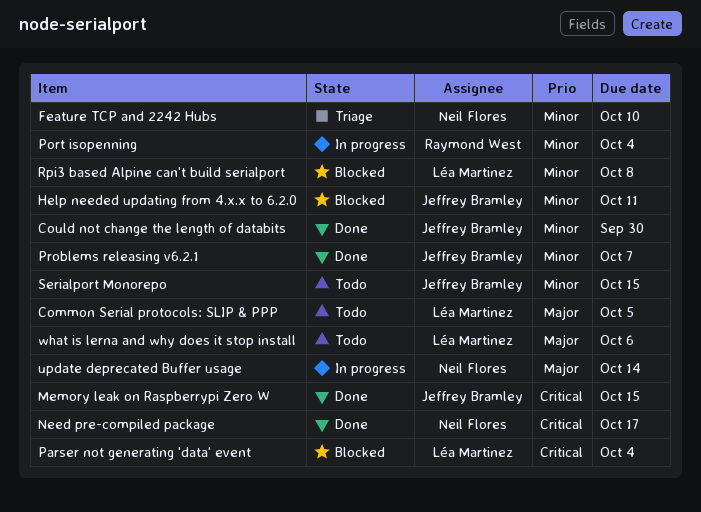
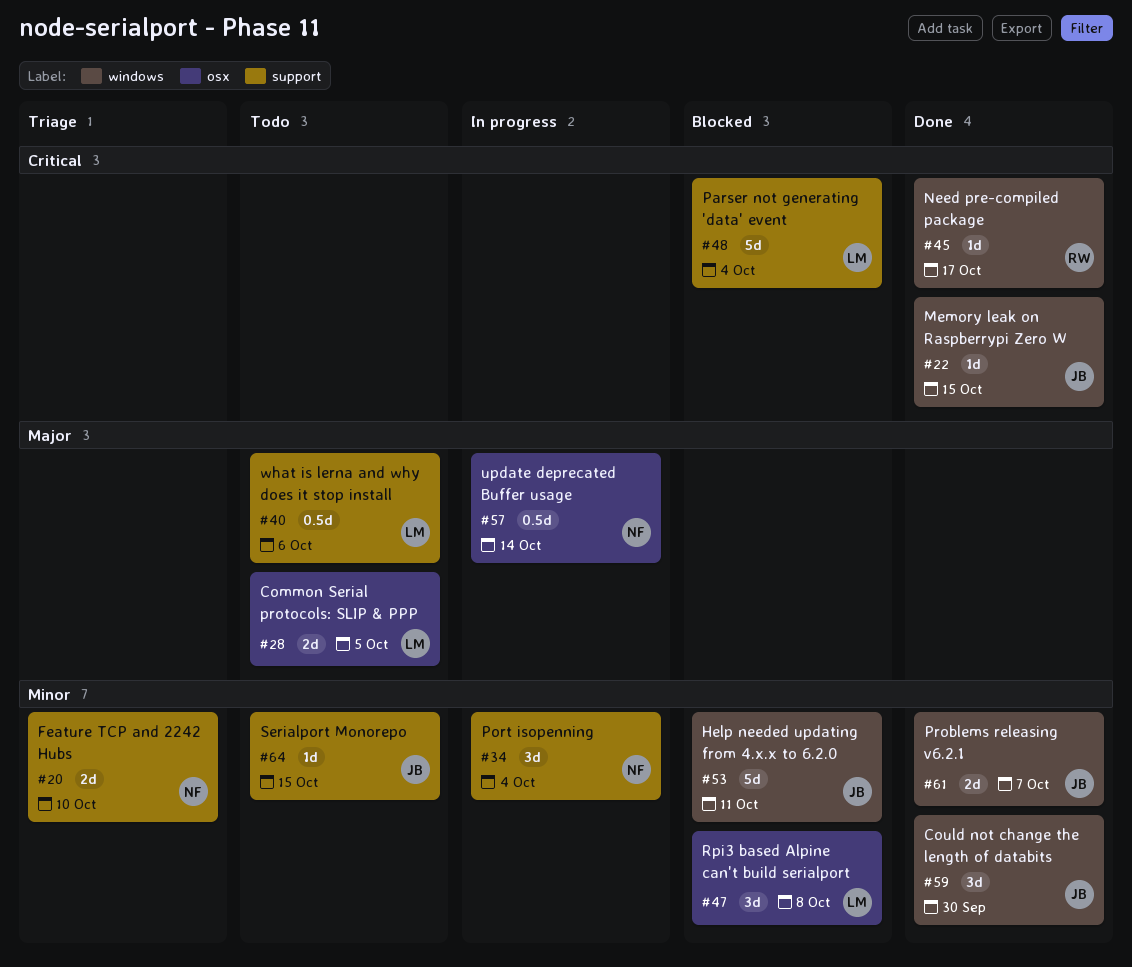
Need pre-compiled package, owner: Neil Flores -> Raymond West
Port isopenning, owner: Raymond West -> Neil Flores

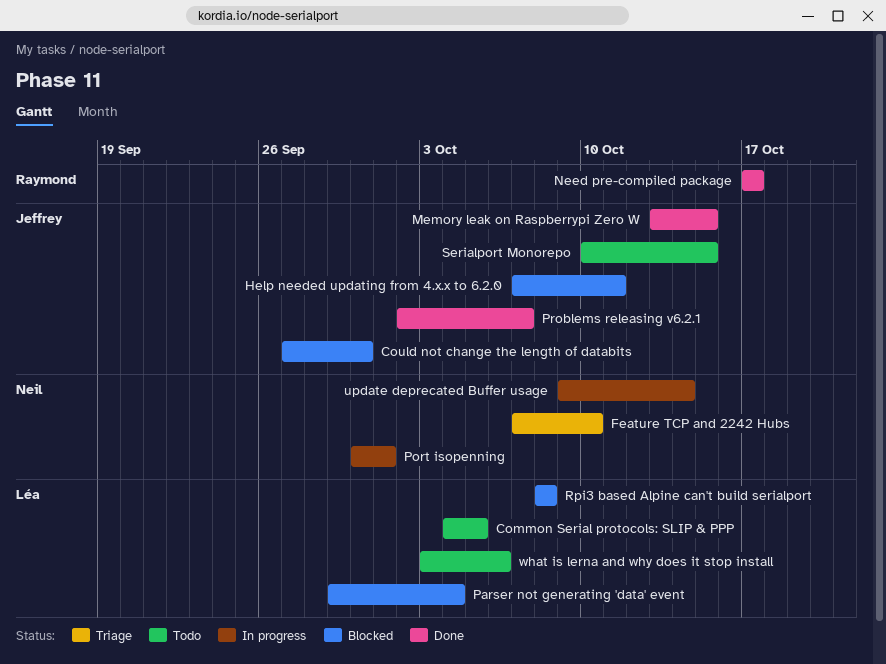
Could not change the length of databits, status: Done -> Blocked
Port isopenning, due: Oct 4 -> Oct 1

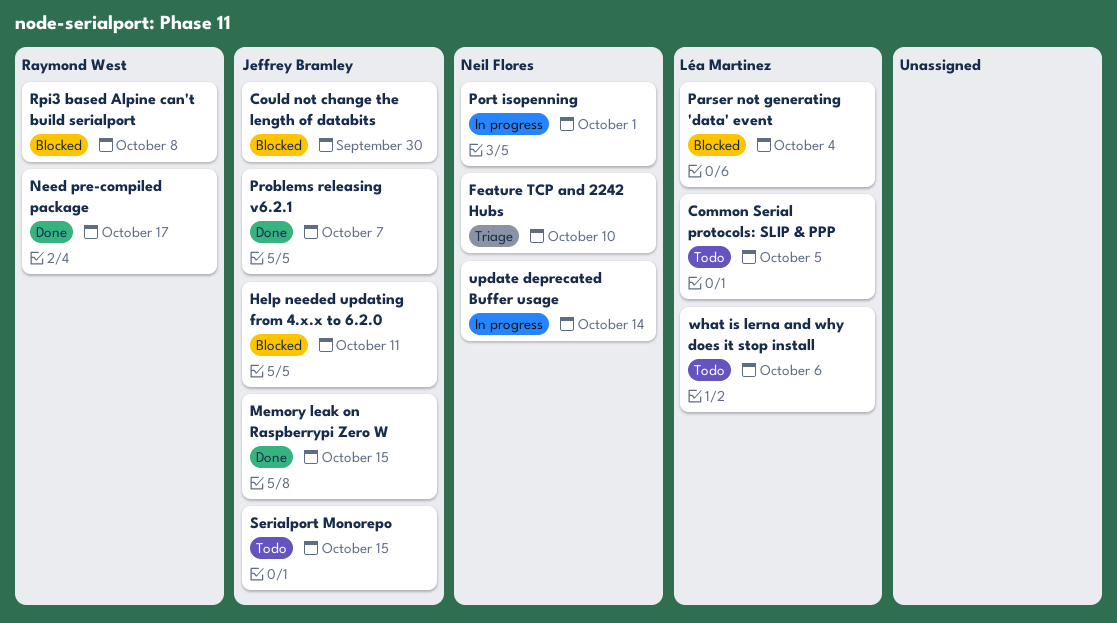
Rpi3 based Alpine can't build serialport, owner: Léa Martinez -> Raymond West

